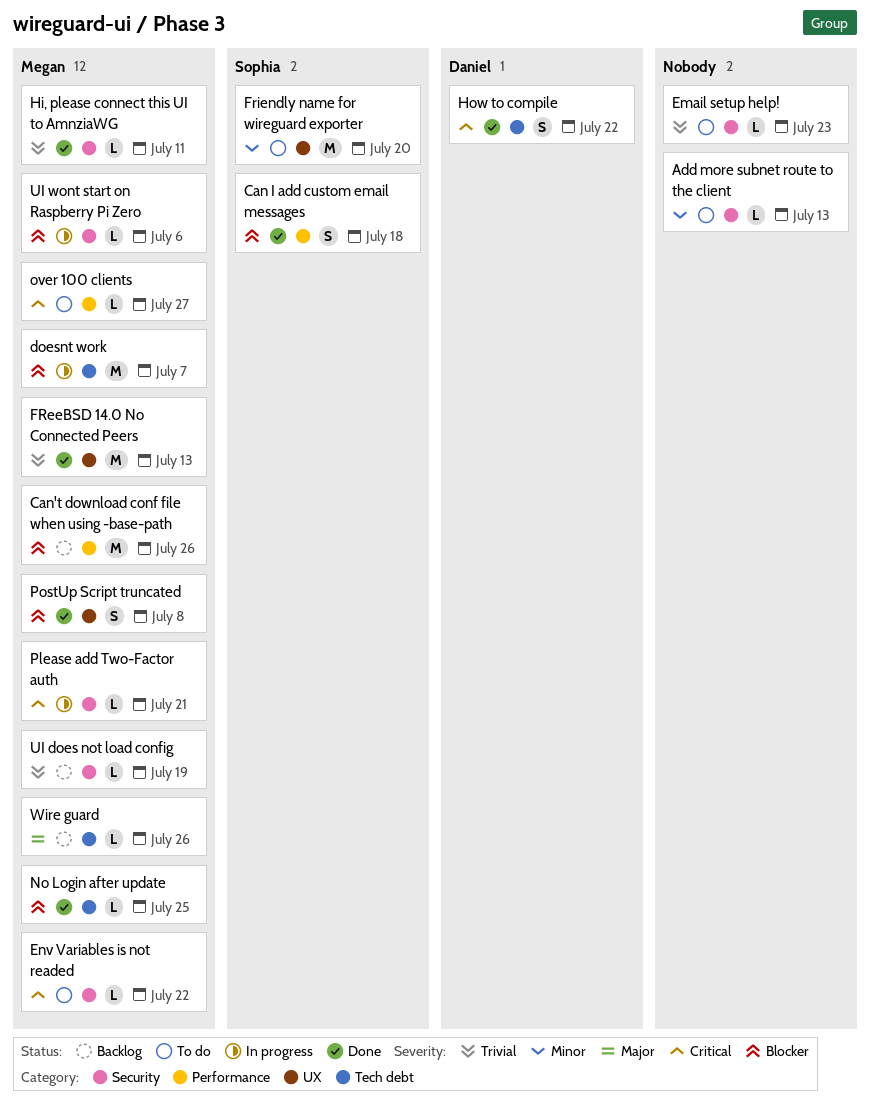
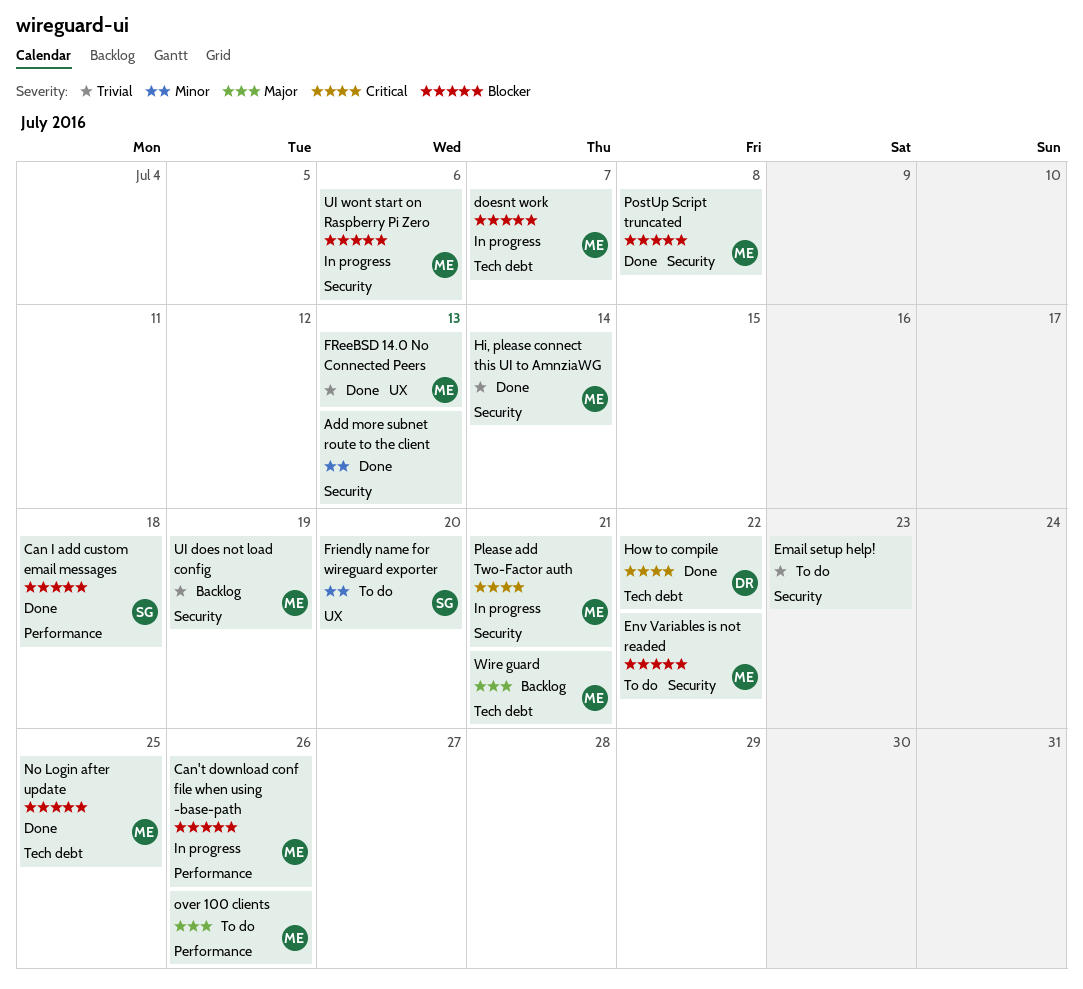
Add more subnet route to the client, status: To do -> Done
Can't download conf file when using -base-path, status: Backlog -> In progress
Env Variables is not readed, priority: Critical -> Blocker
Hi, please connect this UI to AmnziaWG, due: Jul 11 -> Jul 14
over 100 clients, priority: Critical -> Major
over 100 clients, due: Jul 27 -> Jul 26
PostUp Script truncated, label: UX -> Security
Wire guard, due: Jul 26 -> Jul 21

